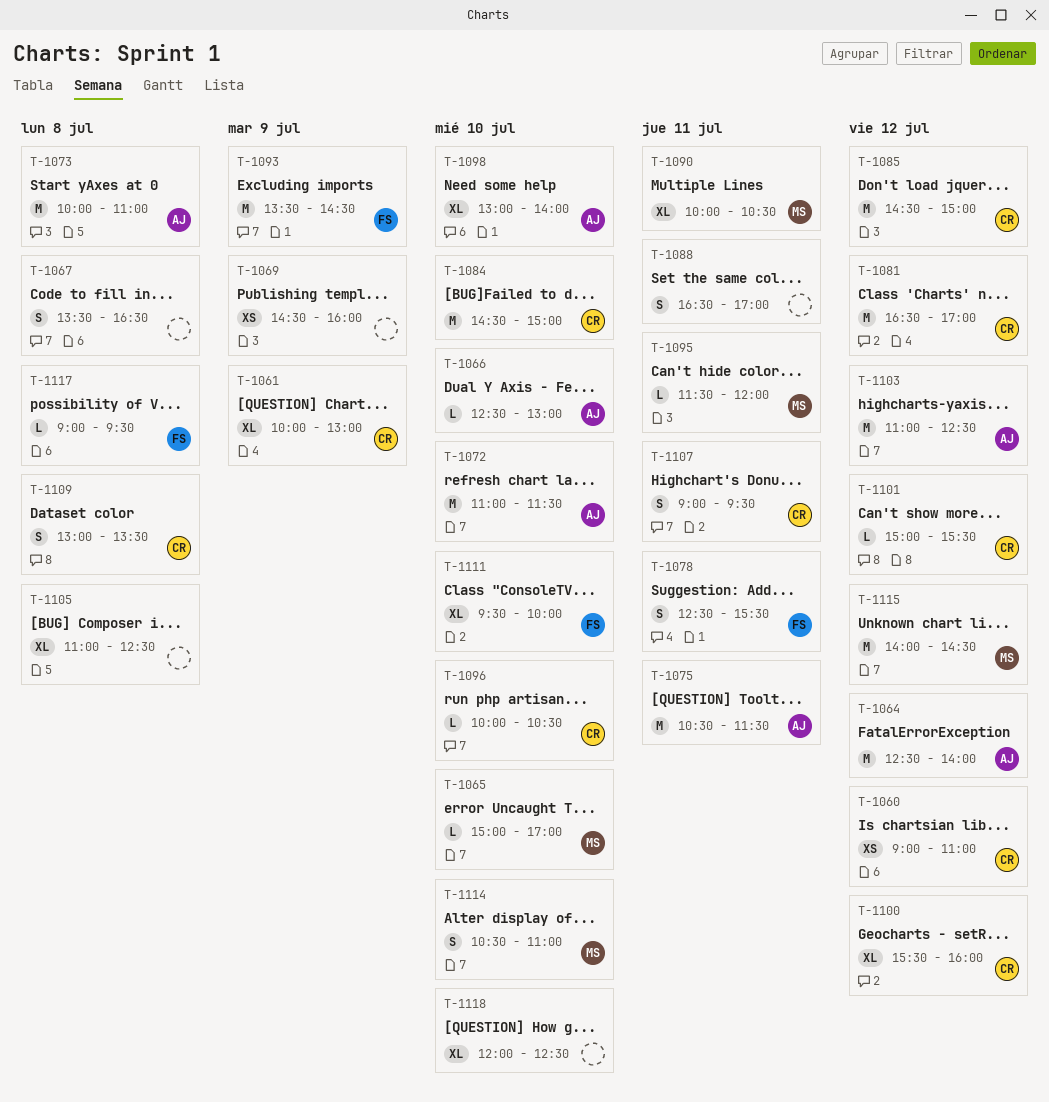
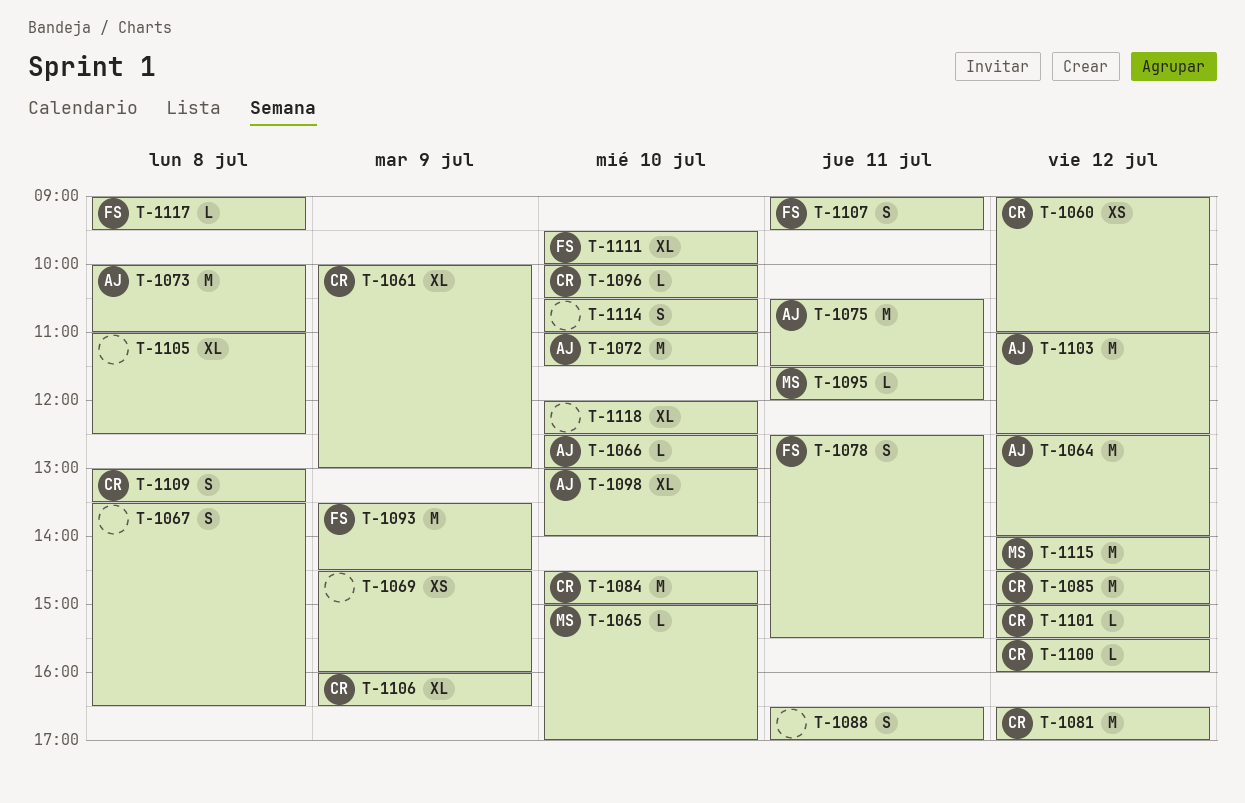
T-1090: present -> none
T-1100, estimate: XL -> L
T-1106: none -> present
T-1107, owner: CR -> FS
T-1114, owner: MS -> none

